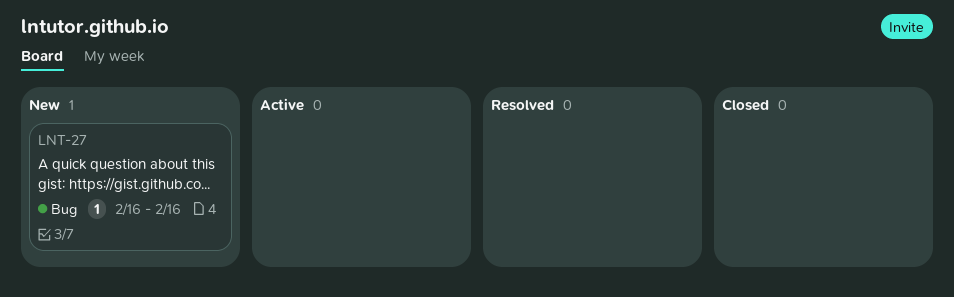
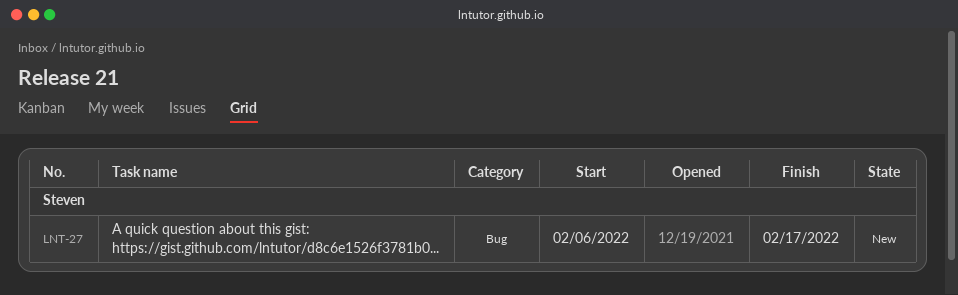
LNT-27, start: Feb 16 -> Feb 6
LNT-27, due: Feb 16 -> Feb 17

